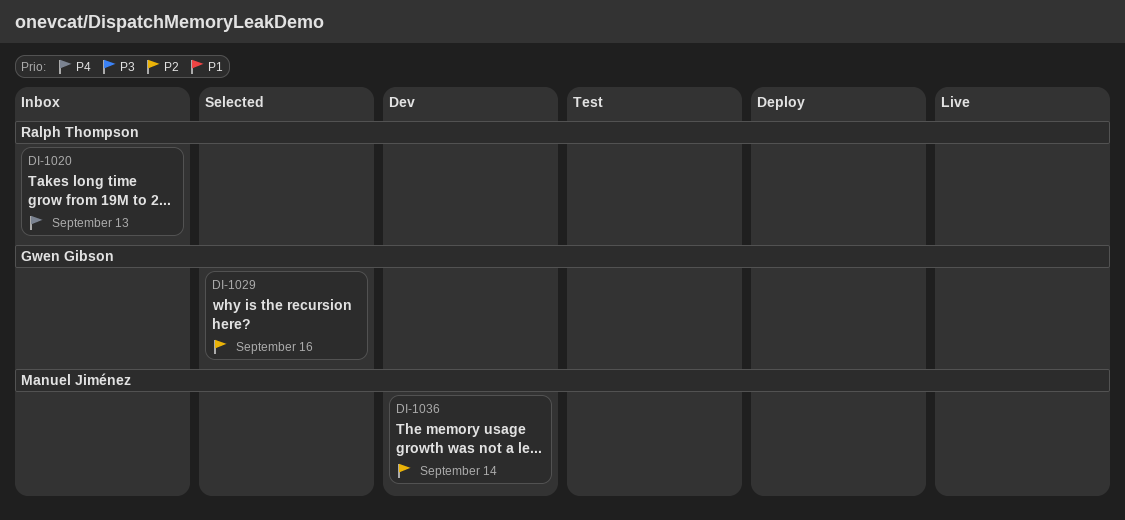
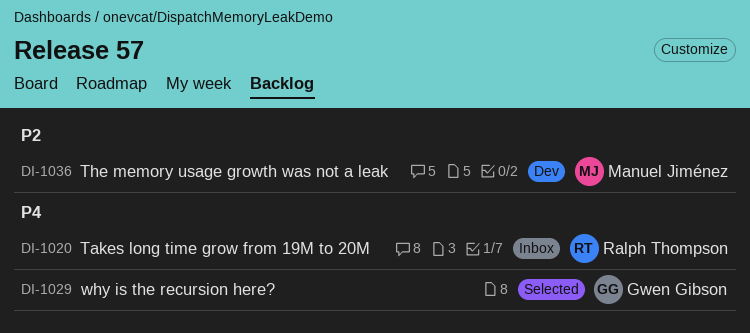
DI-1029, priority: P2 -> P4

